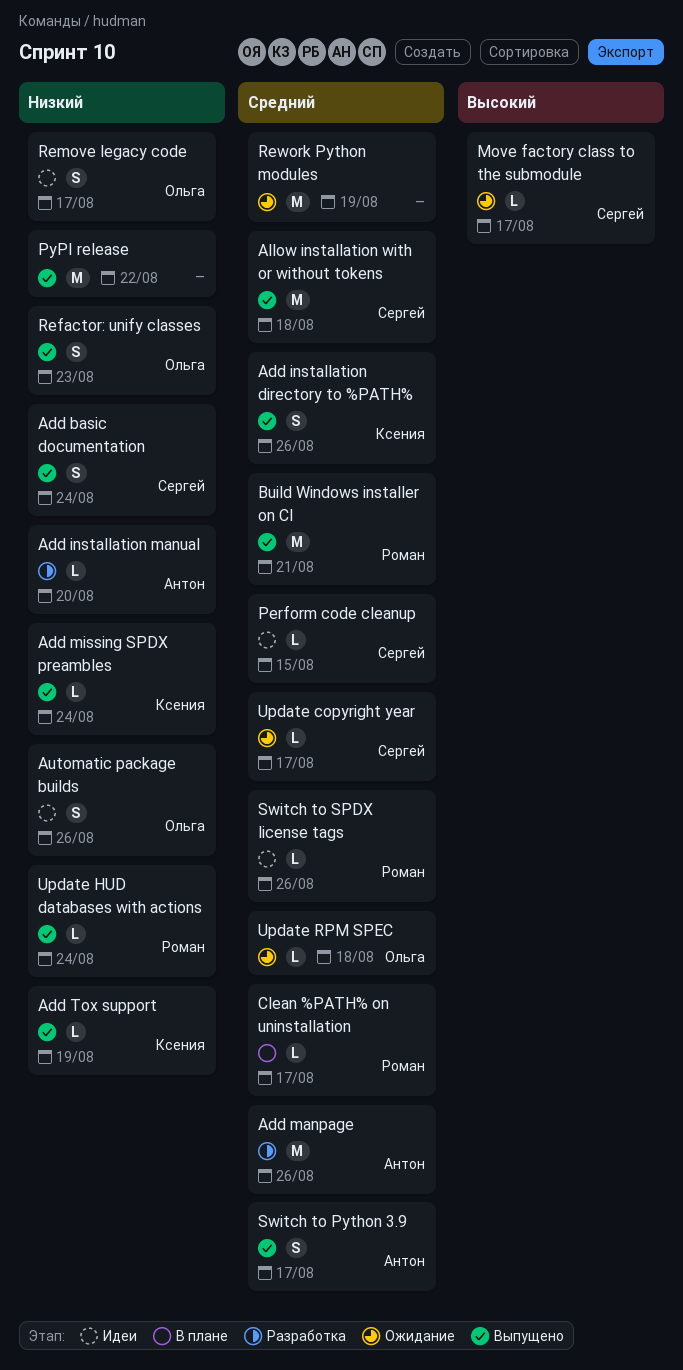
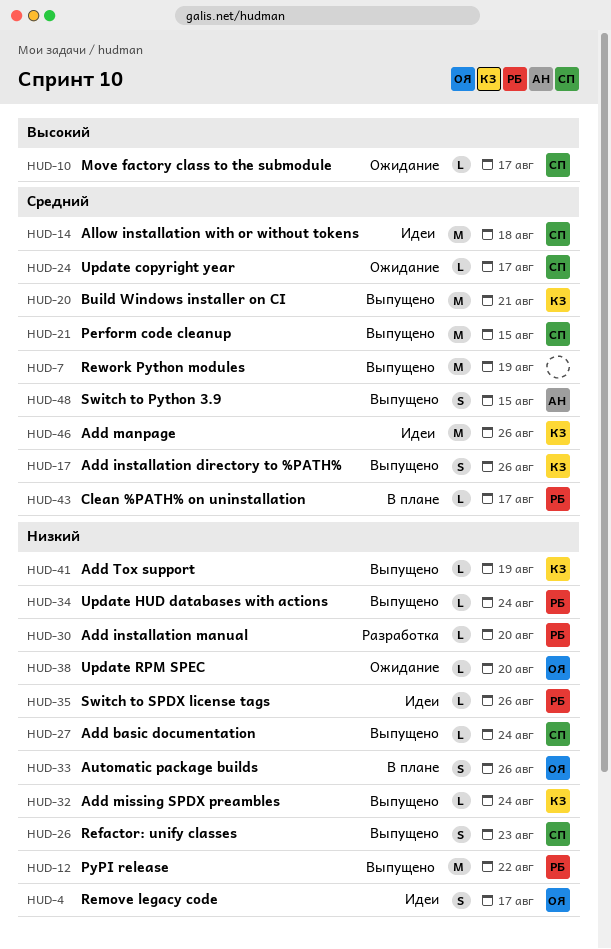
Add basic documentation, estimate: S -> L
Add installation manual, owner: Антон -> Роман
Add manpage, status: Разработка -> Идеи
Add manpage, owner: Антон -> Ксения
Allow installation with or without tokens, status: Выпущено -> Идеи
Automatic package builds, status: Идеи -> В плане
Build Windows installer on CI, owner: Роман -> Ксения
Perform code cleanup, status: Идеи -> Выпущено
Perform code cleanup, estimate: L -> M
PyPI release, owner: none -> Роман
Refactor: unify classes, owner: Ольга -> Сергей
Rework Python modules, status: Ожидание -> Выпущено
Switch to Python 3.9, due: Aug 17 -> Aug 15
Switch to SPDX license tags, priority: Средний -> Низкий
Update RPM SPEC, priority: Средний -> Низкий
Update RPM SPEC, due: Aug 18 -> Aug 20

